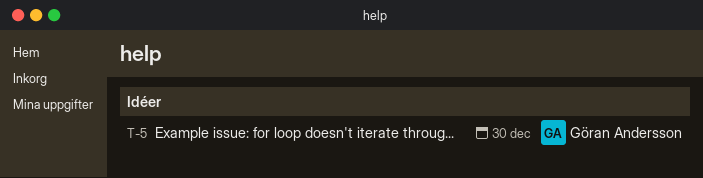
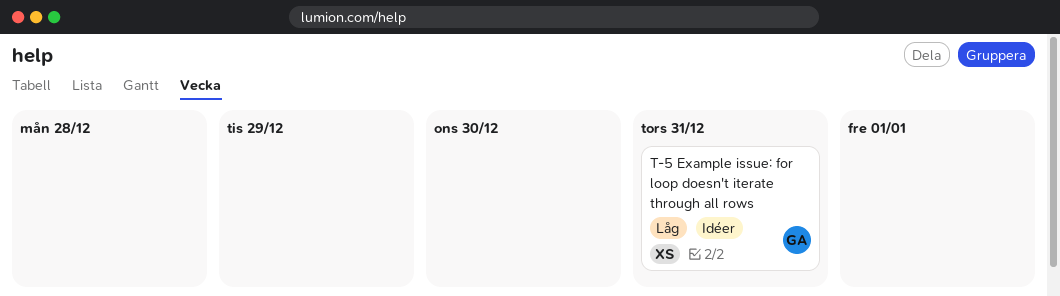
T-5, due: Dec 30 -> Dec 31

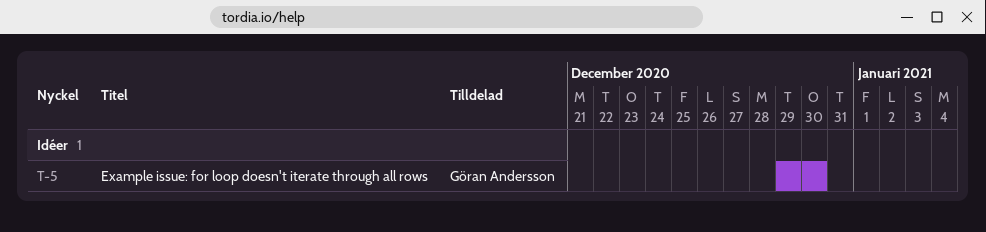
T-5, due: Dec 31 -> Dec 30

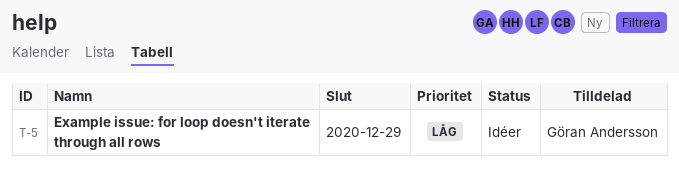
T-5, due: Dec 30 -> Dec 29

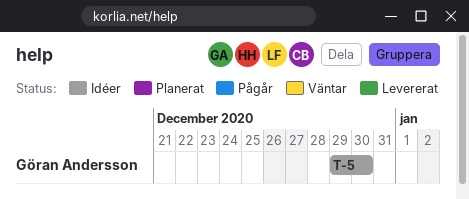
T-5, due: Dec 29 -> Dec 30

